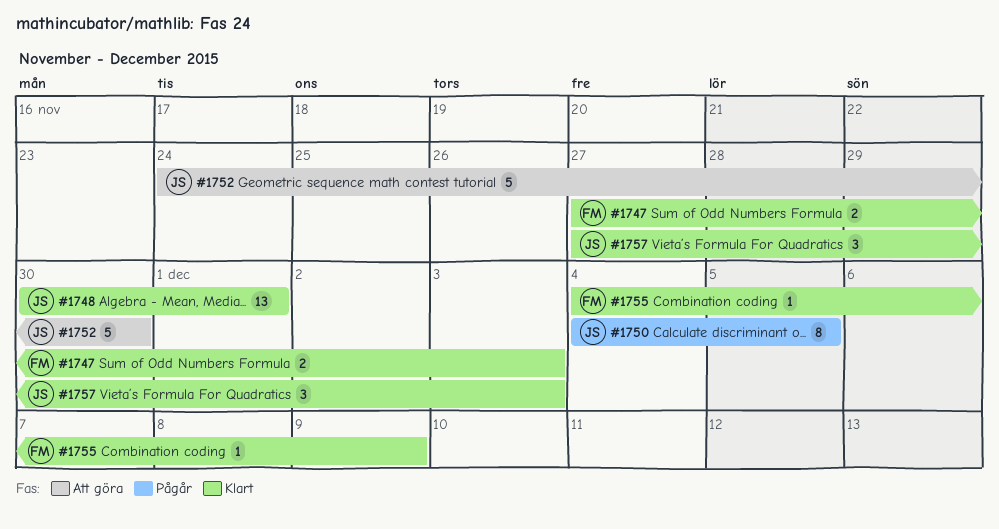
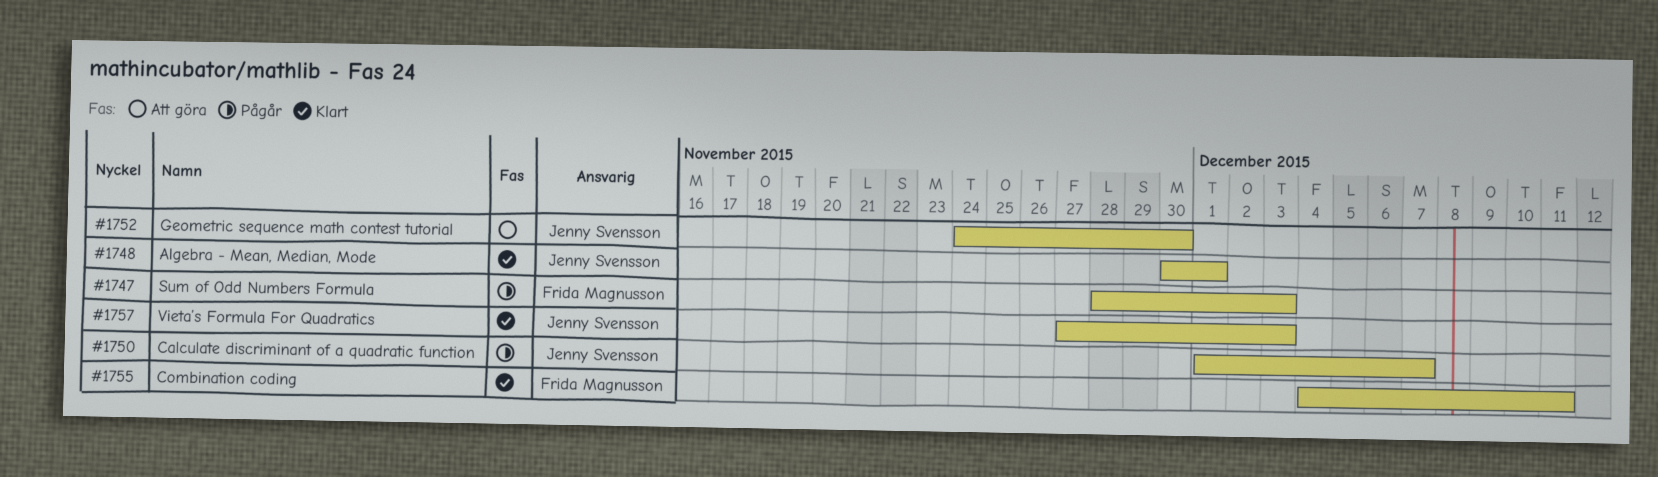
#1747, status: Klart -> Pågår
#1747, start: Nov 27 -> Nov 28
#1750, start: Dec 4 -> Dec 1
#1750, due: Dec 5 -> Dec 7
#1755, due: Dec 9 -> Dec 11

